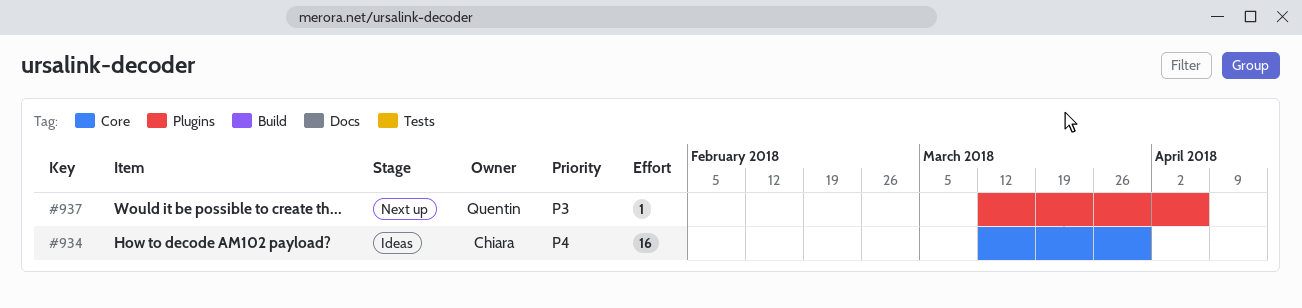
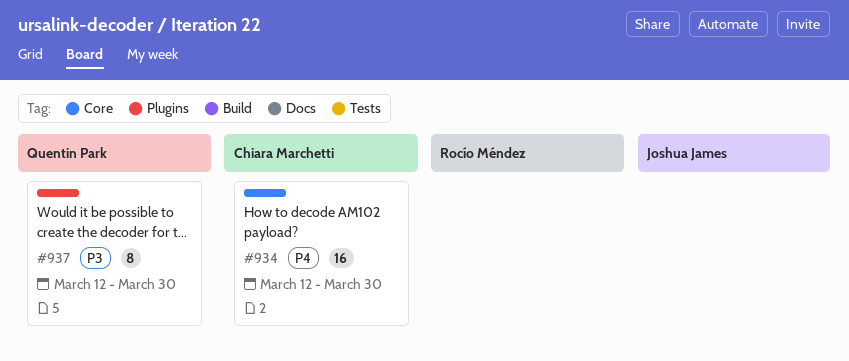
#937, estimate: 1 -> 8
#937, due: Apr 6 -> Mar 30

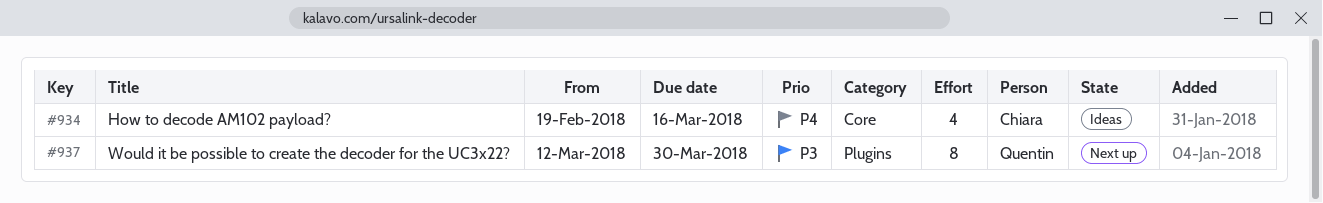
#934, estimate: 16 -> 4
#934, start: Mar 12 -> Feb 19
#934, due: Mar 30 -> Mar 16

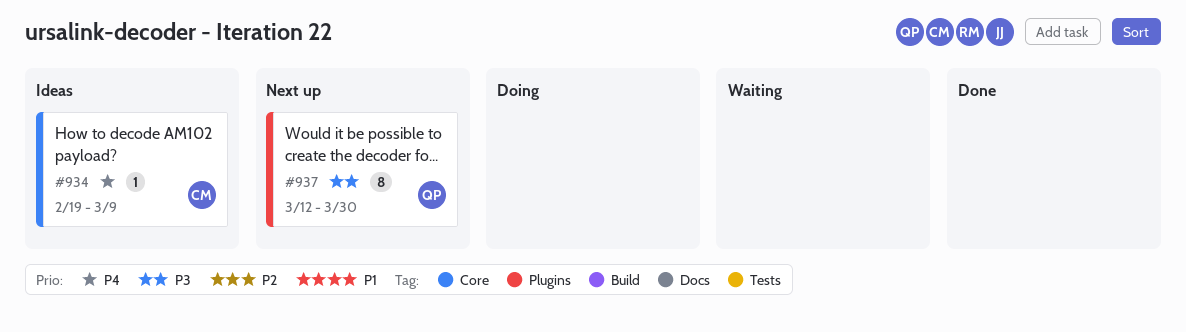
#934, estimate: 4 -> 1
#934, due: Mar 16 -> Mar 9

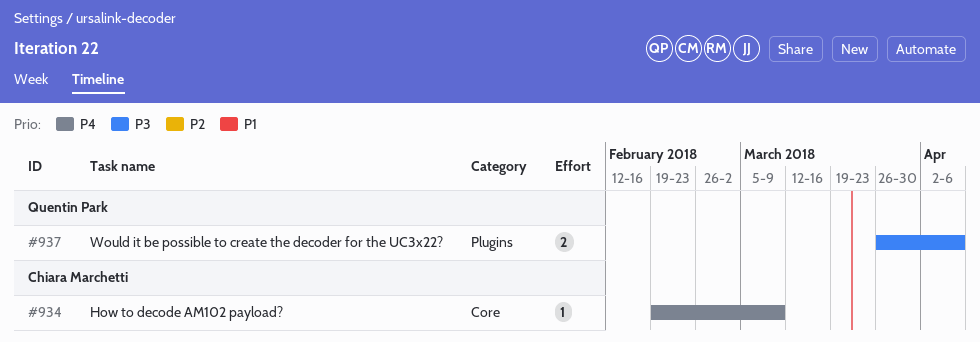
#937, estimate: 8 -> 2
#937, start: Mar 12 -> Mar 26
#937, due: Mar 30 -> Apr 6

